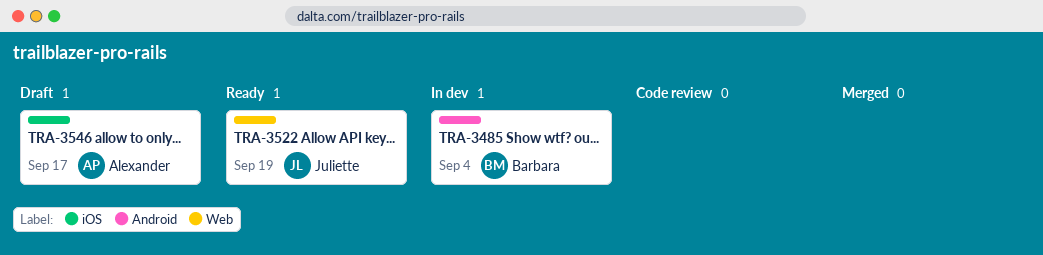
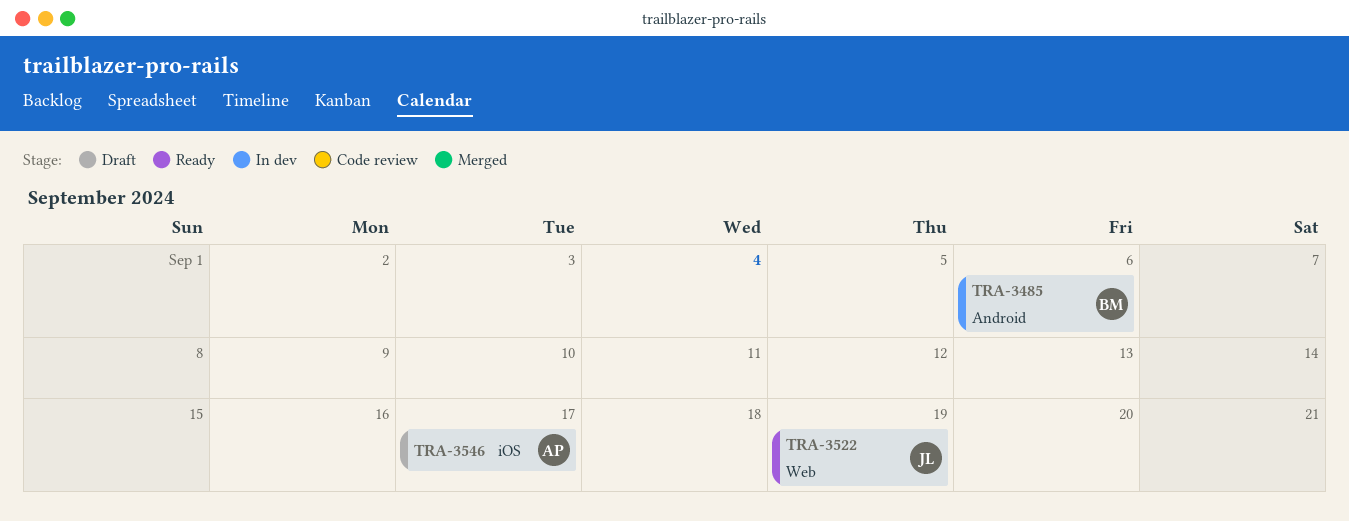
TRA-3485, due: Sep 4 -> Sep 6

